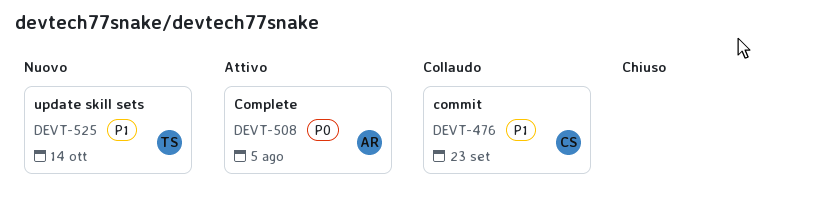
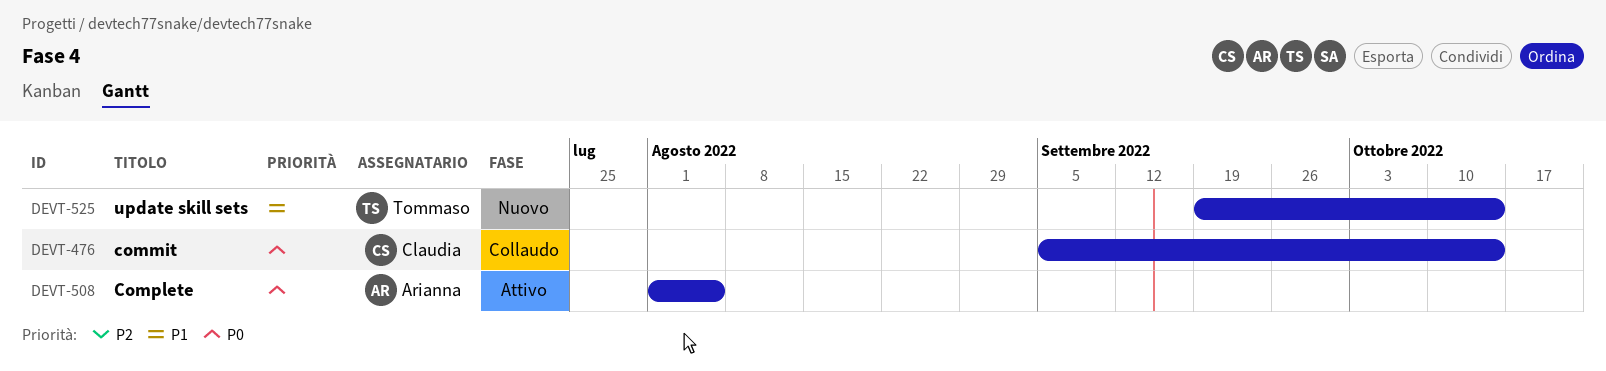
DEVT-476, priority: P1 -> P0
DEVT-476, due: Sep 23 -> Oct 14

